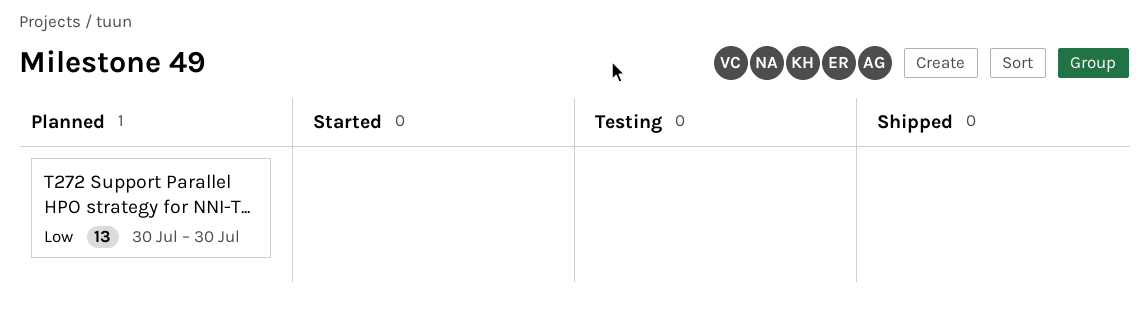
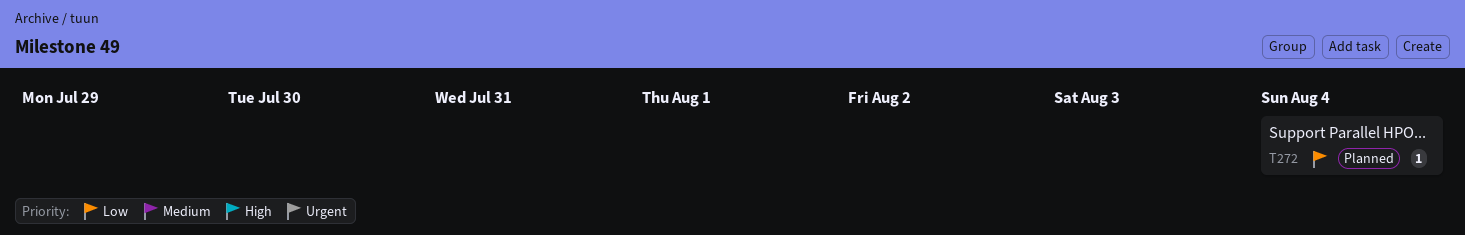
T272, estimate: 13 -> 1
T272, due: Jul 30 -> Aug 4

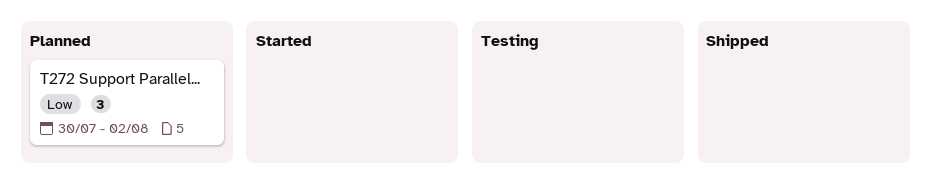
T272, estimate: 1 -> 3
T272, due: Aug 4 -> Aug 2

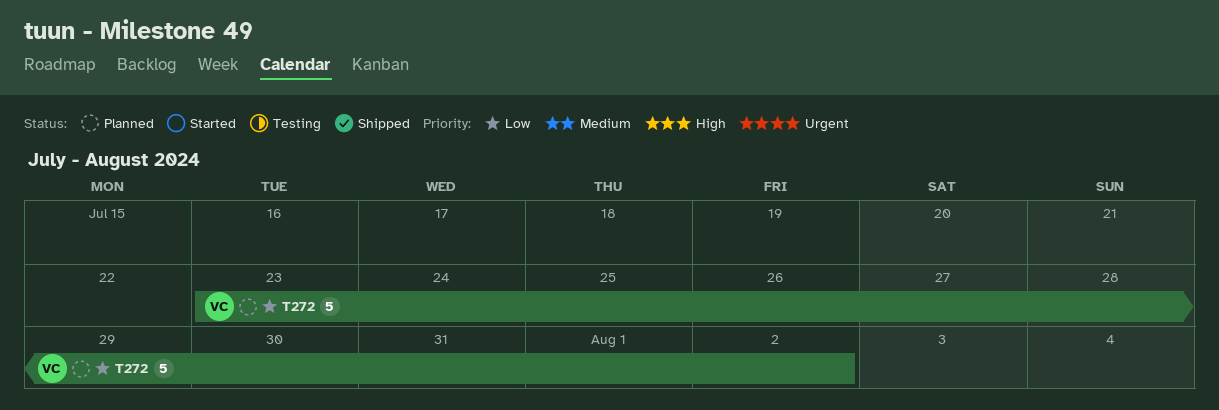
T272, estimate: 3 -> 5
T272, start: Jul 30 -> Jul 23

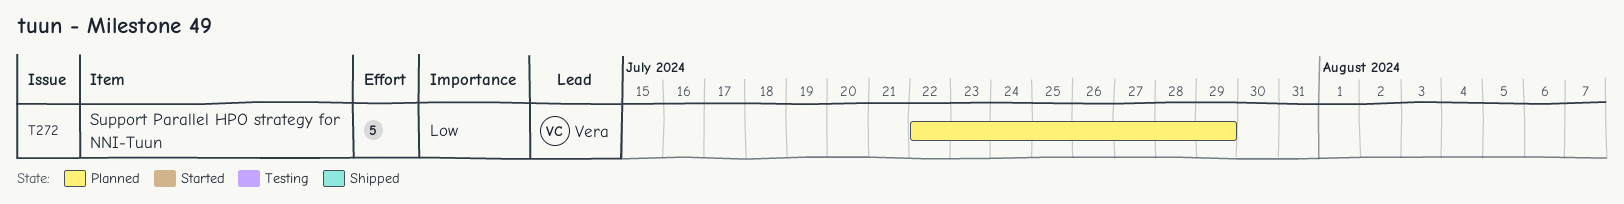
T272, start: Jul 23 -> Jul 22
T272, due: Aug 2 -> Jul 29

